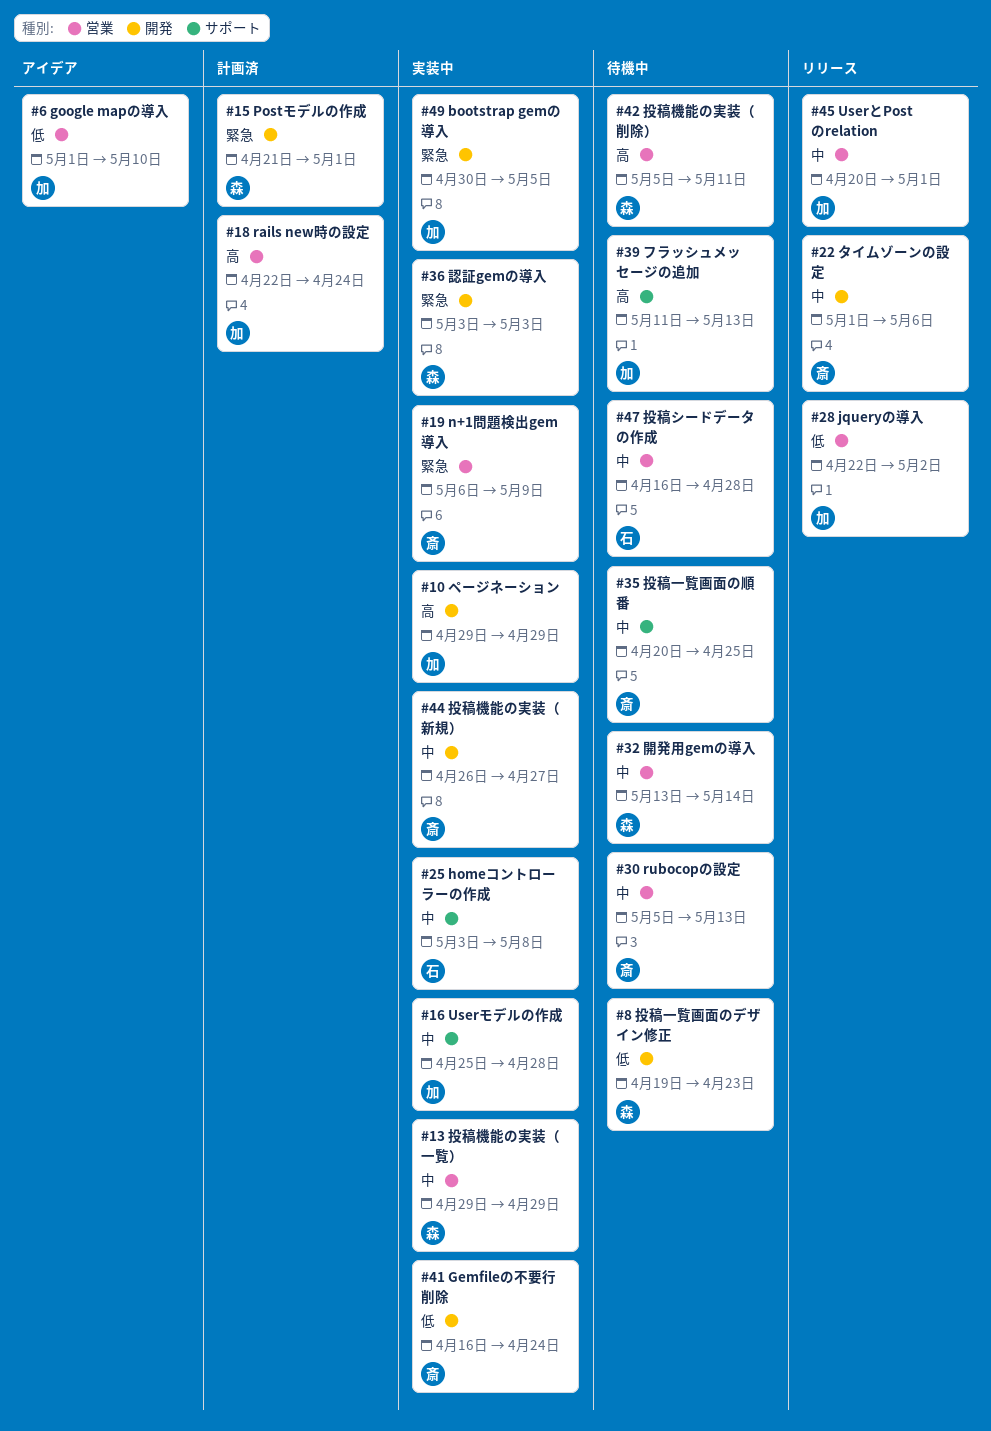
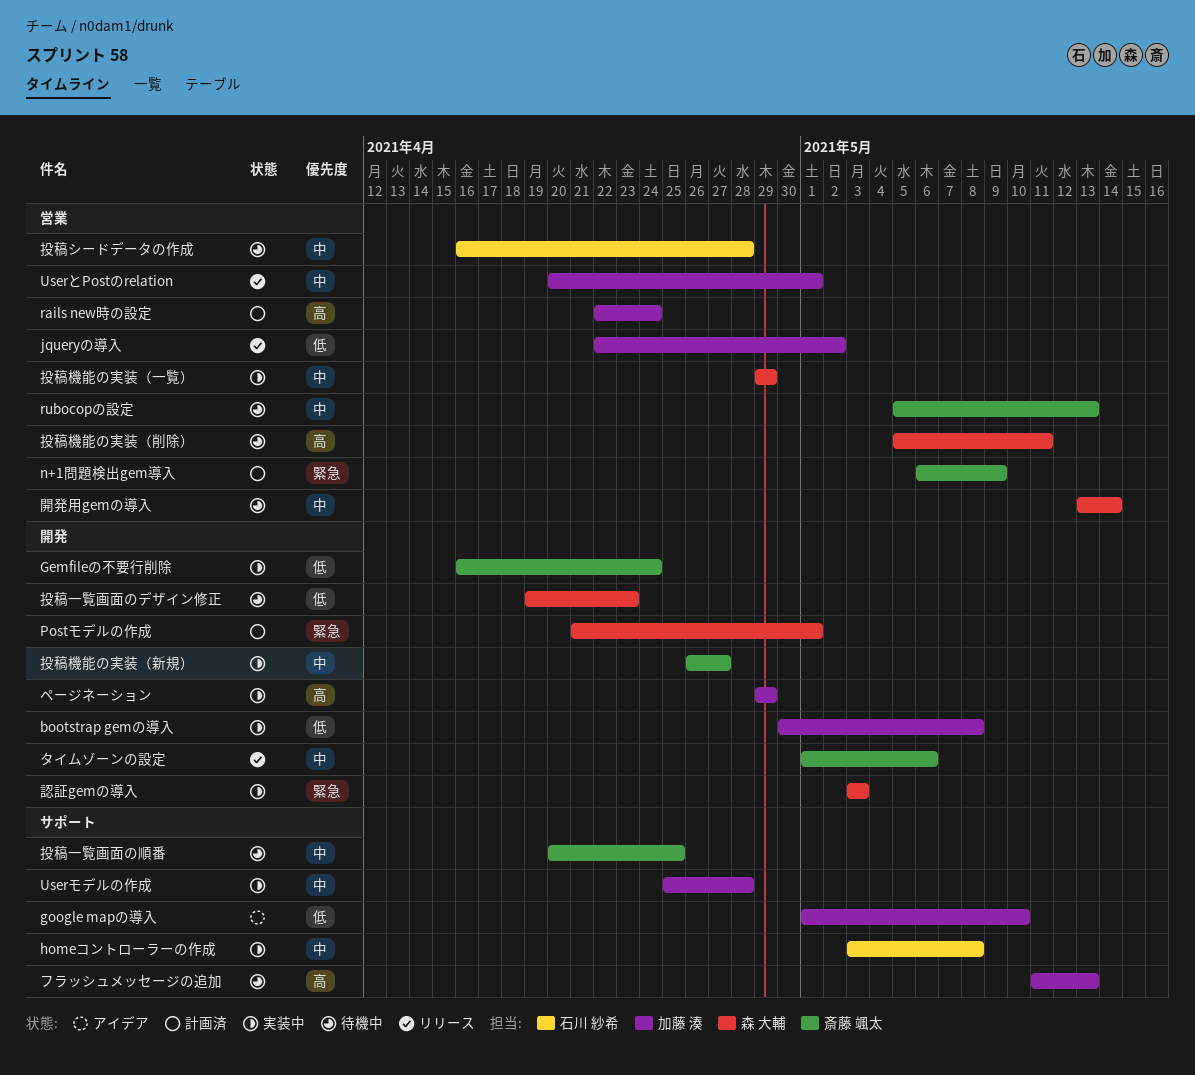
bootstrap gemの導入, priority: 緊急 -> 低
bootstrap gemの導入, due: May 5 -> May 8
google mapの導入, label: 営業 -> サポート
n+1問題検出gem導入, status: 実装中 -> 計画済

